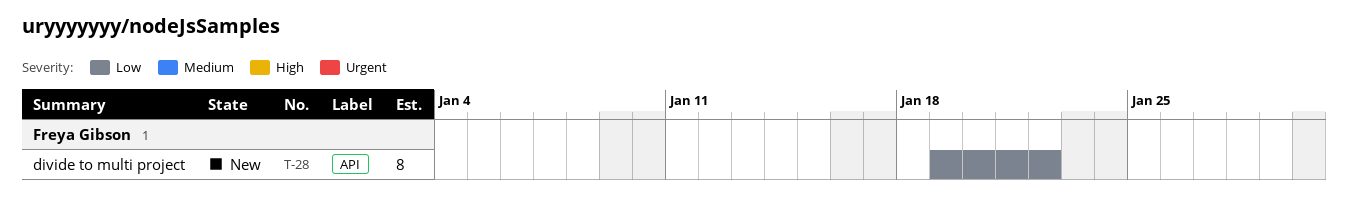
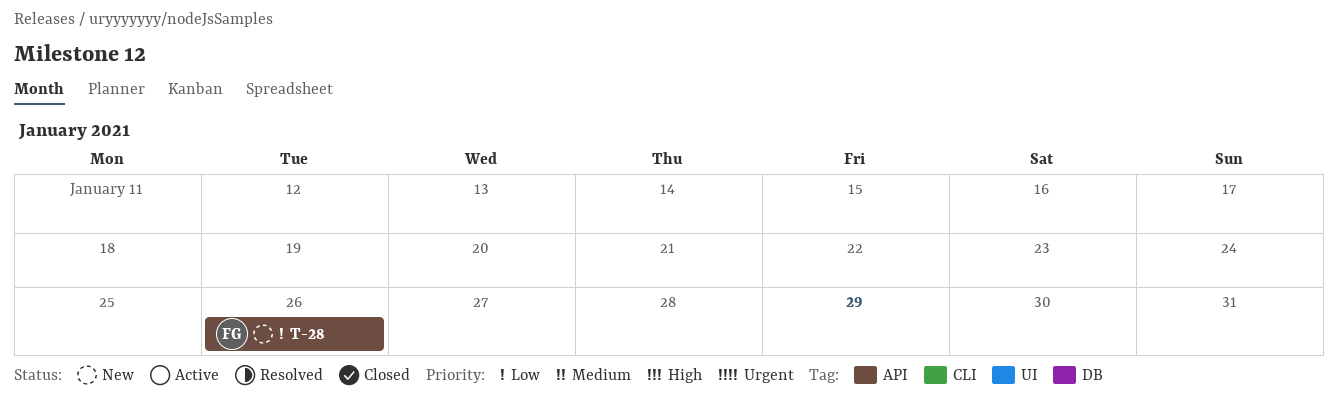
T-28, start: Jan 19 -> Jan 26
T-28, due: Jan 22 -> Jan 26

